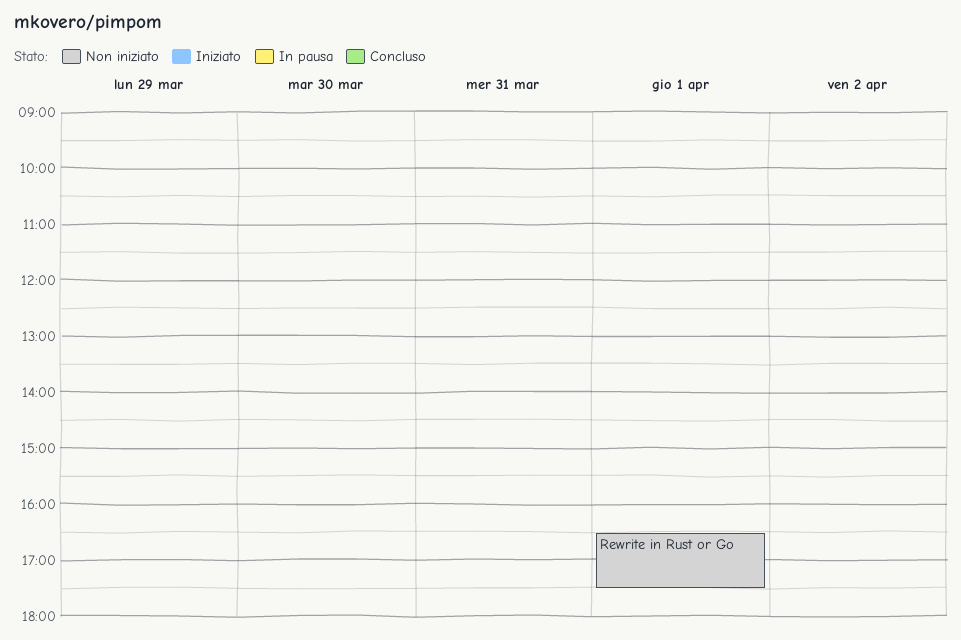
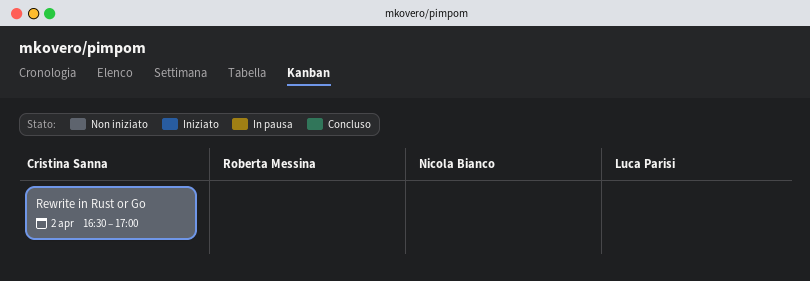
Rewrite in Rust or Go, day: Apr 1 -> Apr 2
Rewrite in Rust or Go, ends: 17:30 -> 17:00

